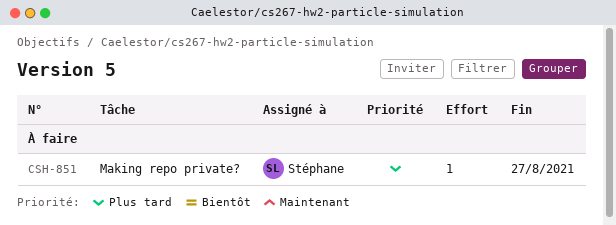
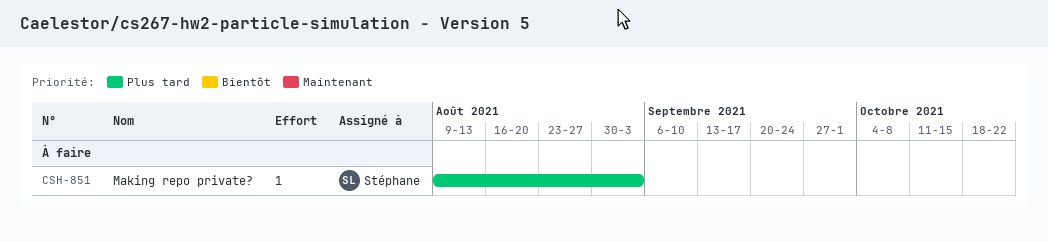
CSH-851, due: Aug 27 -> Sep 3

